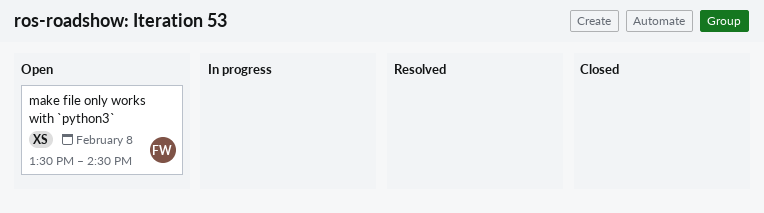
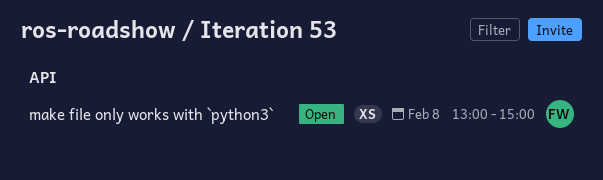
make file only works with `python3`, begins: 13:30 -> 13:00
make file only works with `python3`, ends: 14:30 -> 15:00

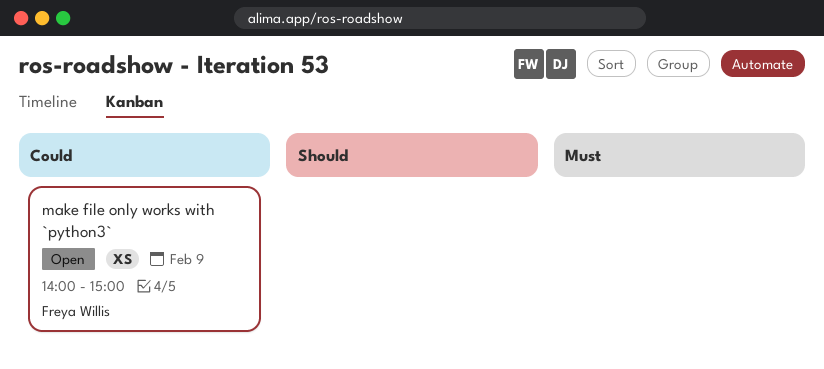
make file only works with `python3`, day: Feb 8 -> Feb 9
make file only works with `python3`, begins: 13:00 -> 14:00

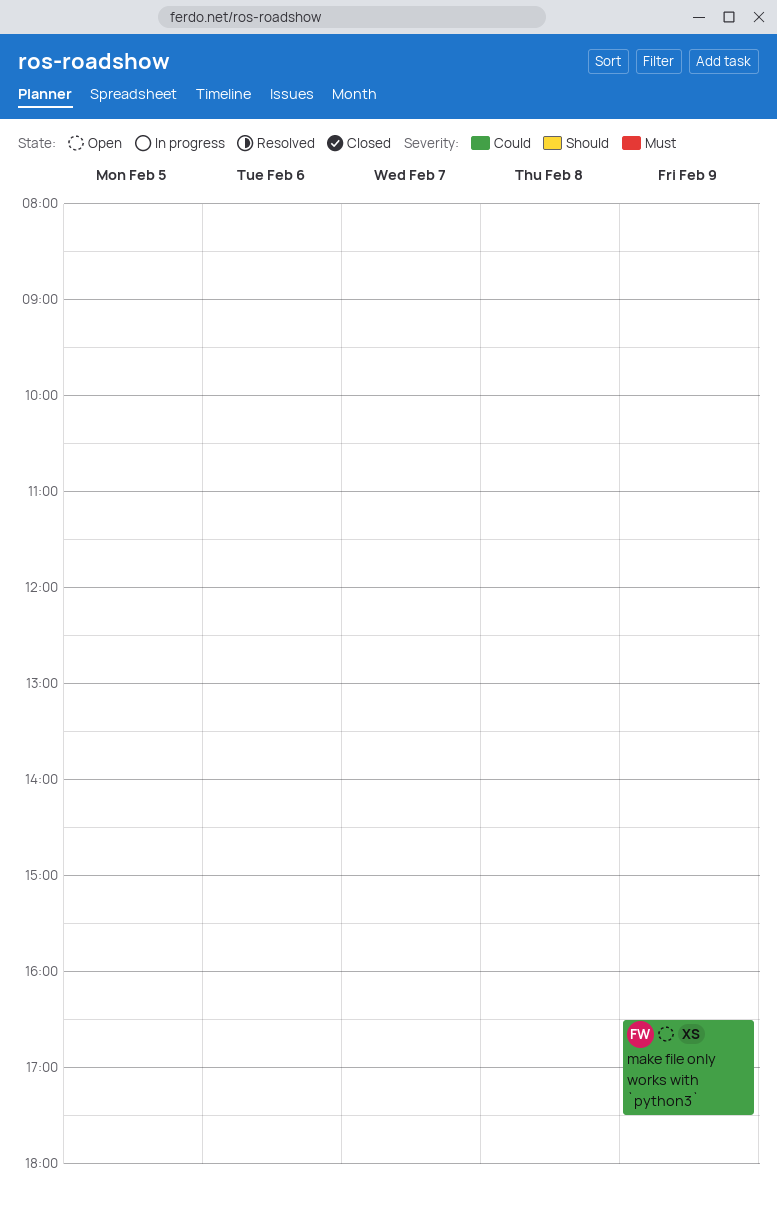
make file only works with `python3`, begins: 14:00 -> 16:30
make file only works with `python3`, ends: 15:00 -> 17:30

